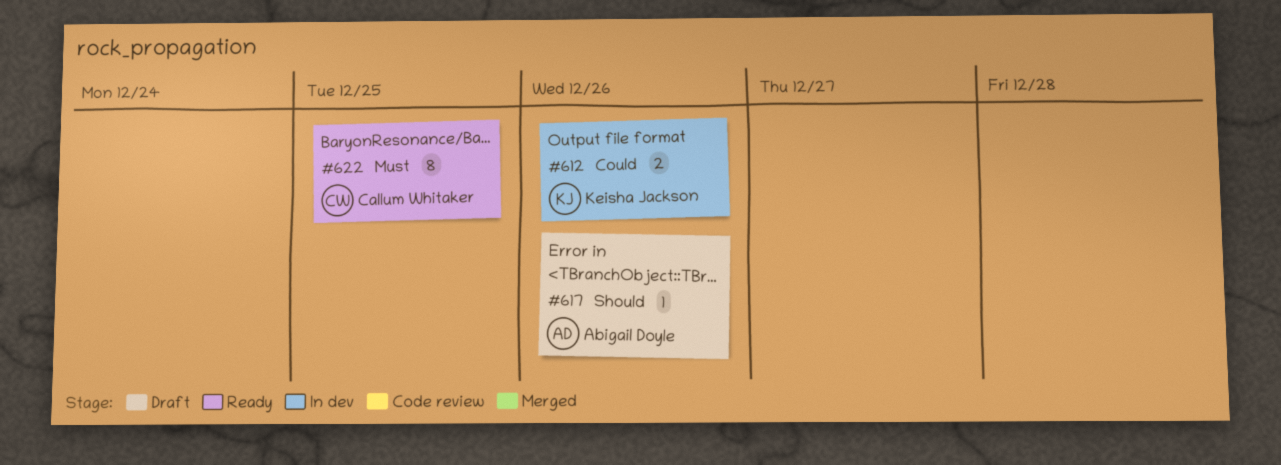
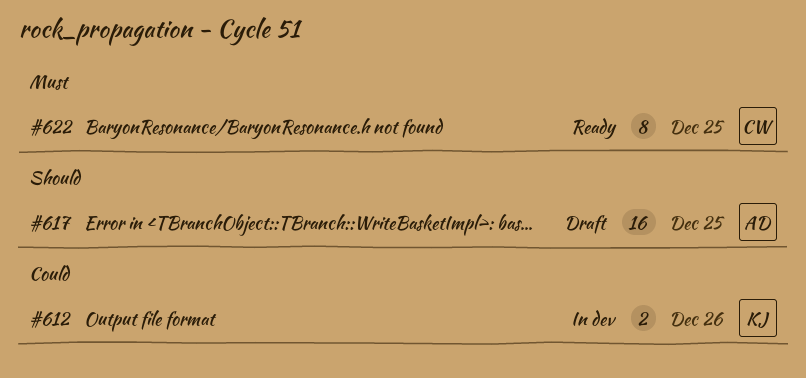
#617, estimate: 1 -> 16
#617, due: Dec 26 -> Dec 25

